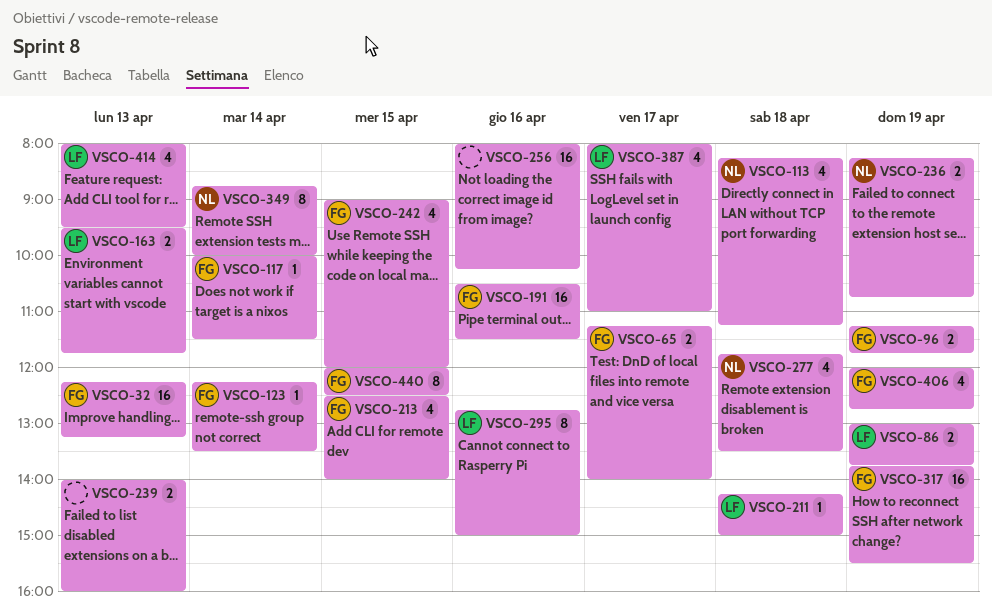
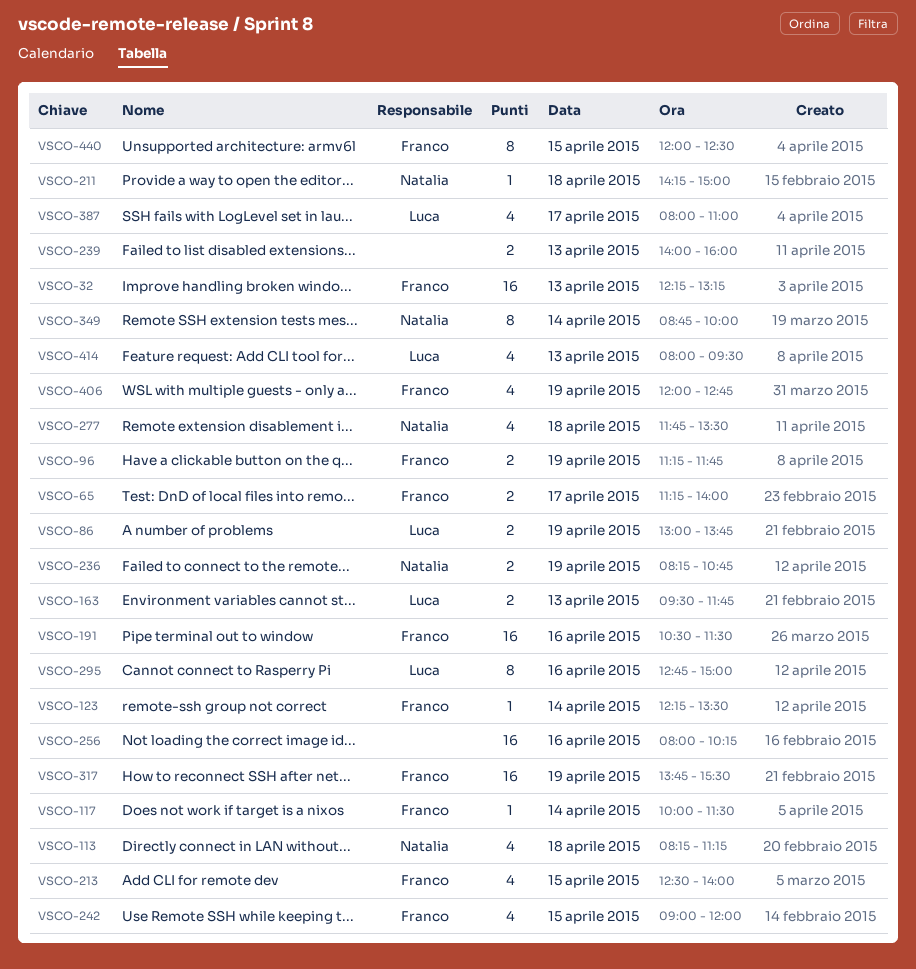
VSCO-211, owner: Luca -> Natalia

